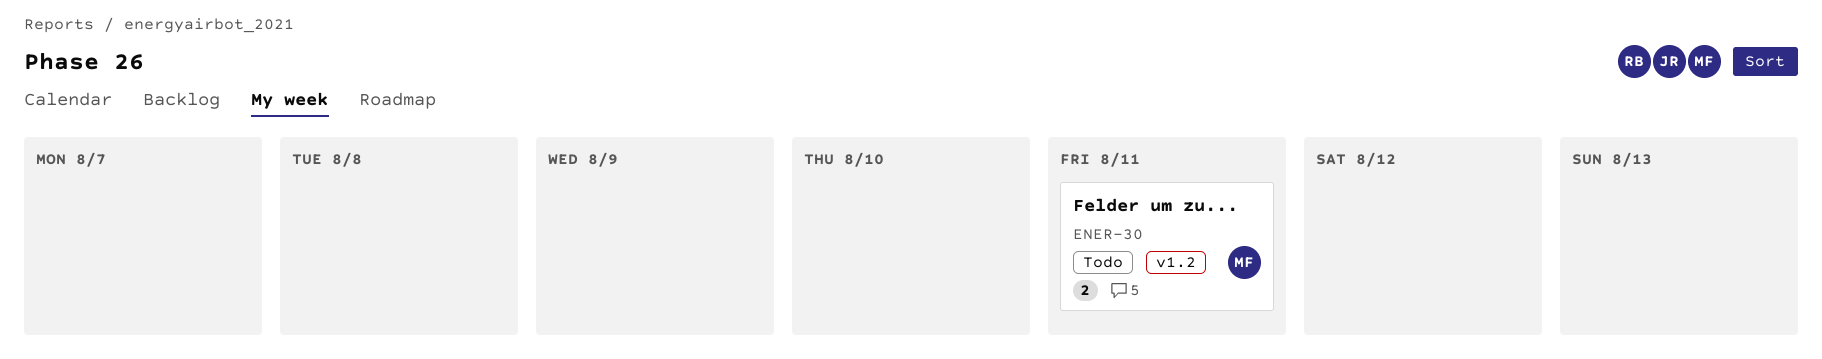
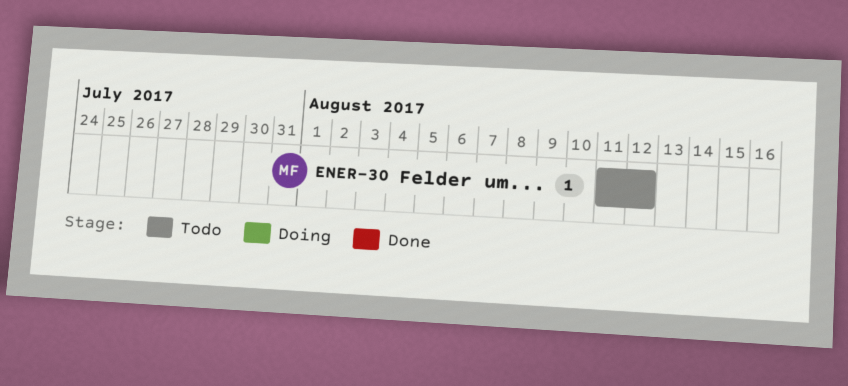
ENER-30, estimate: 2 -> 1
ENER-30, due: Aug 11 -> Aug 12

